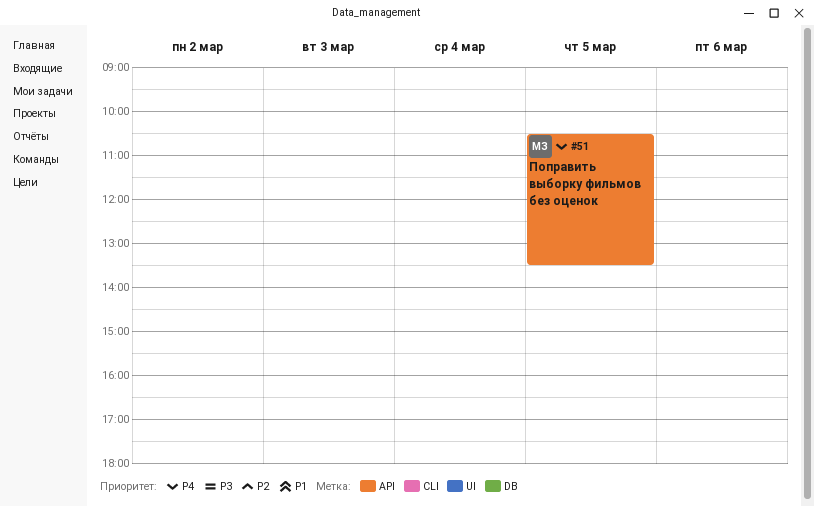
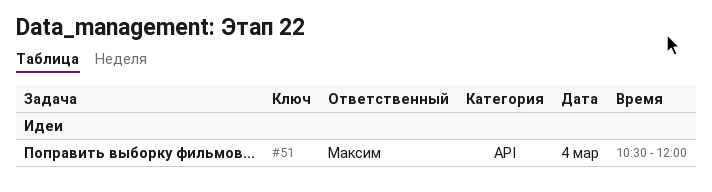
#51, day: Mar 5 -> Mar 4
#51, ends: 13:30 -> 12:00

